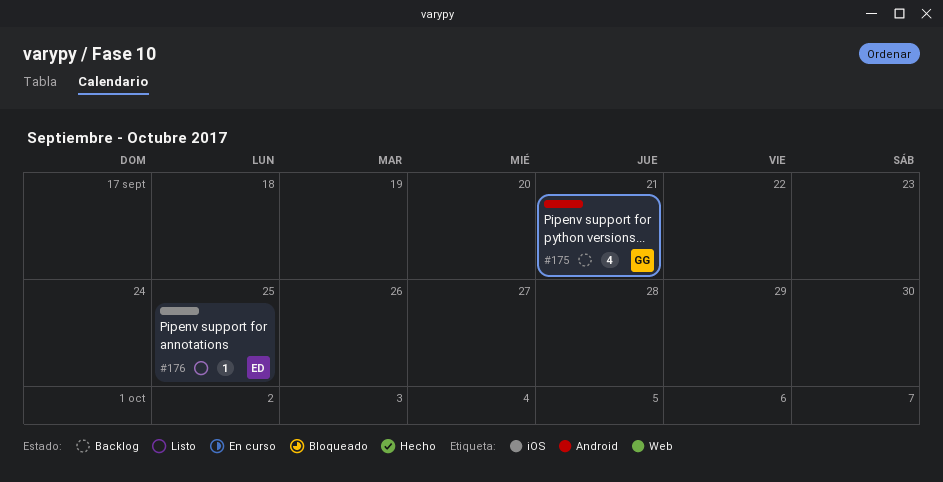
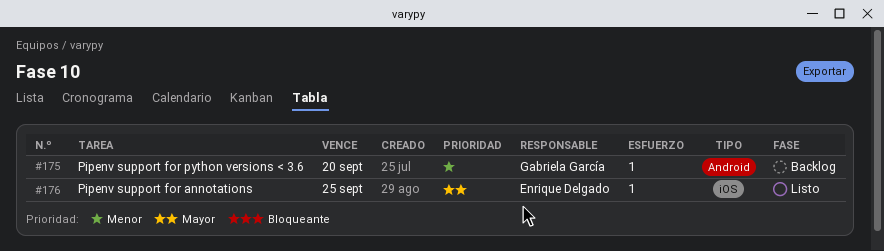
#175, estimate: 4 -> 1
#175, due: Sep 21 -> Sep 20

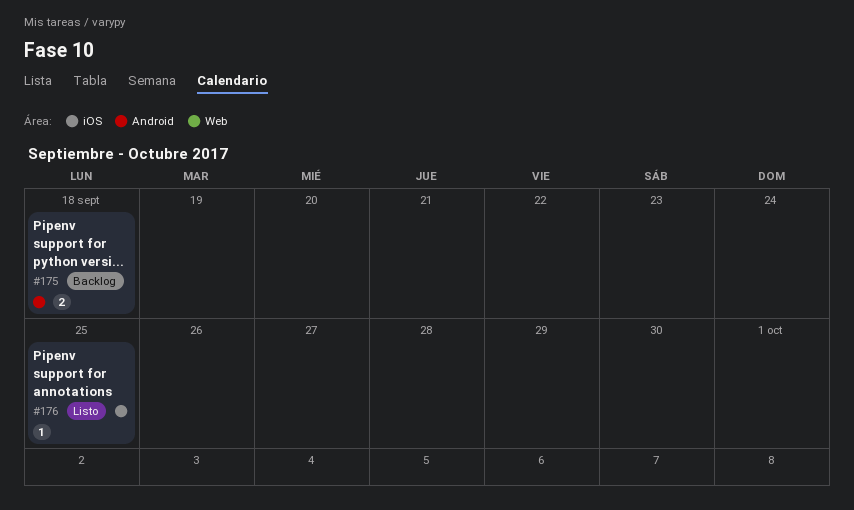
#175, estimate: 1 -> 2
#175, due: Sep 20 -> Sep 18

